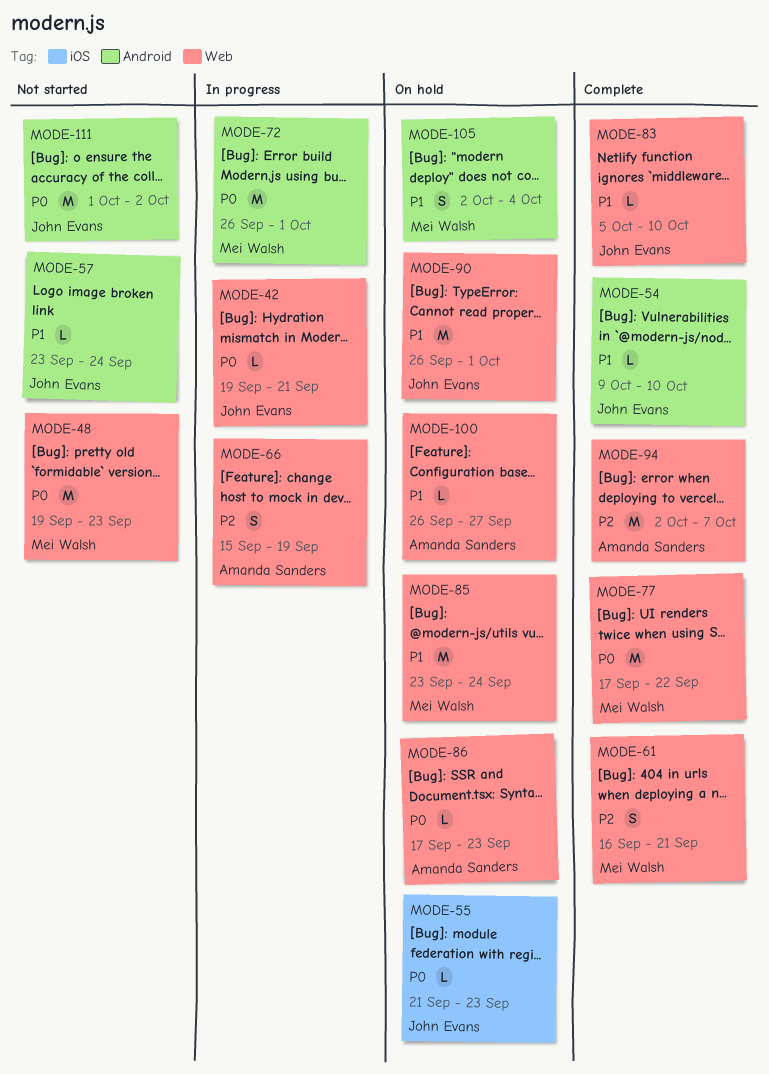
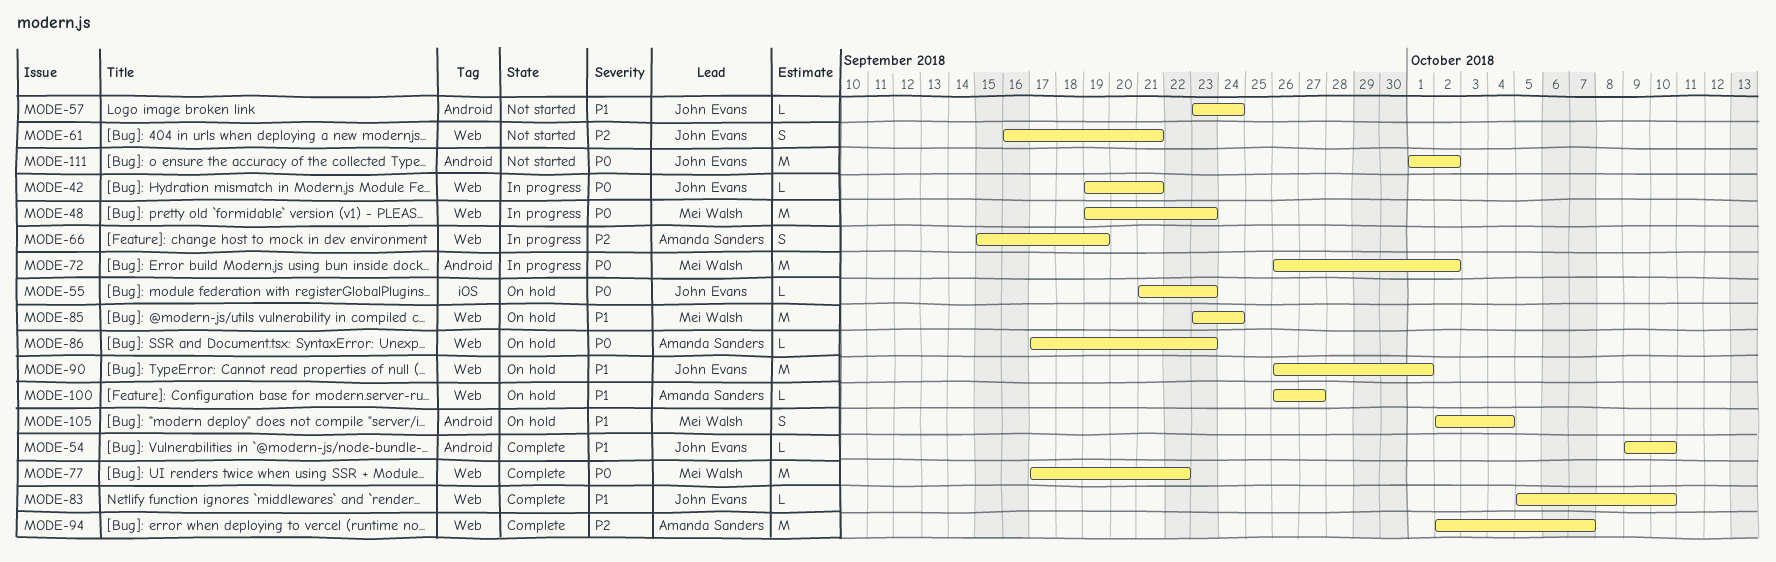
MODE-48, status: Not started -> In progress
MODE-61, status: Complete -> Not started
MODE-61, owner: Mei Walsh -> John Evans
MODE-72, due: Oct 1 -> Oct 2

